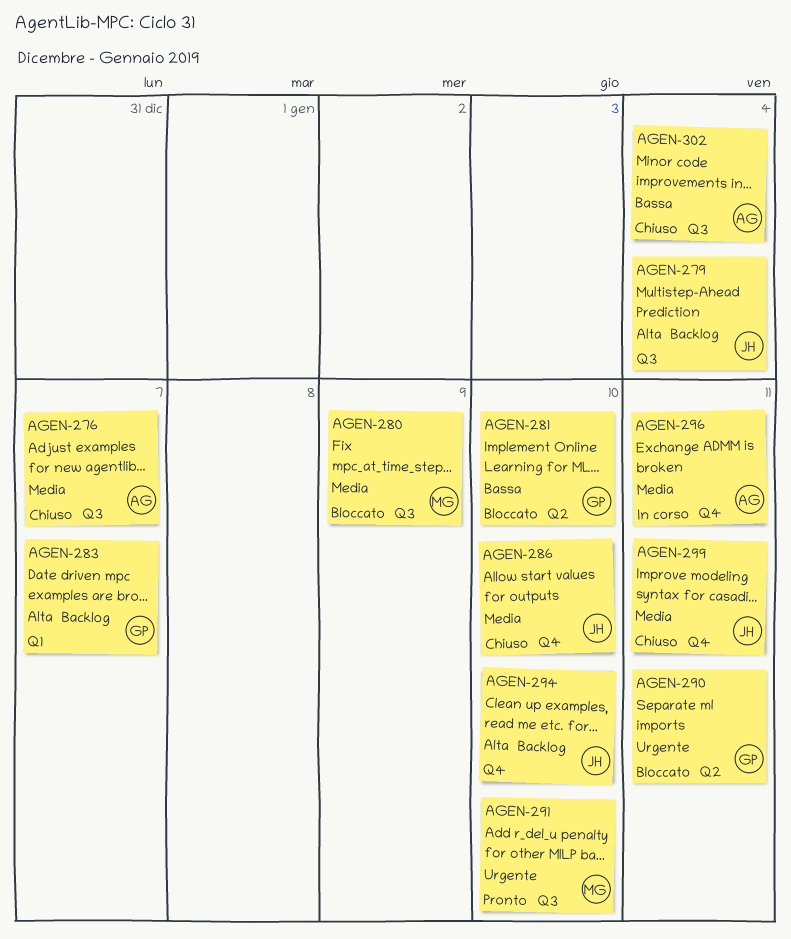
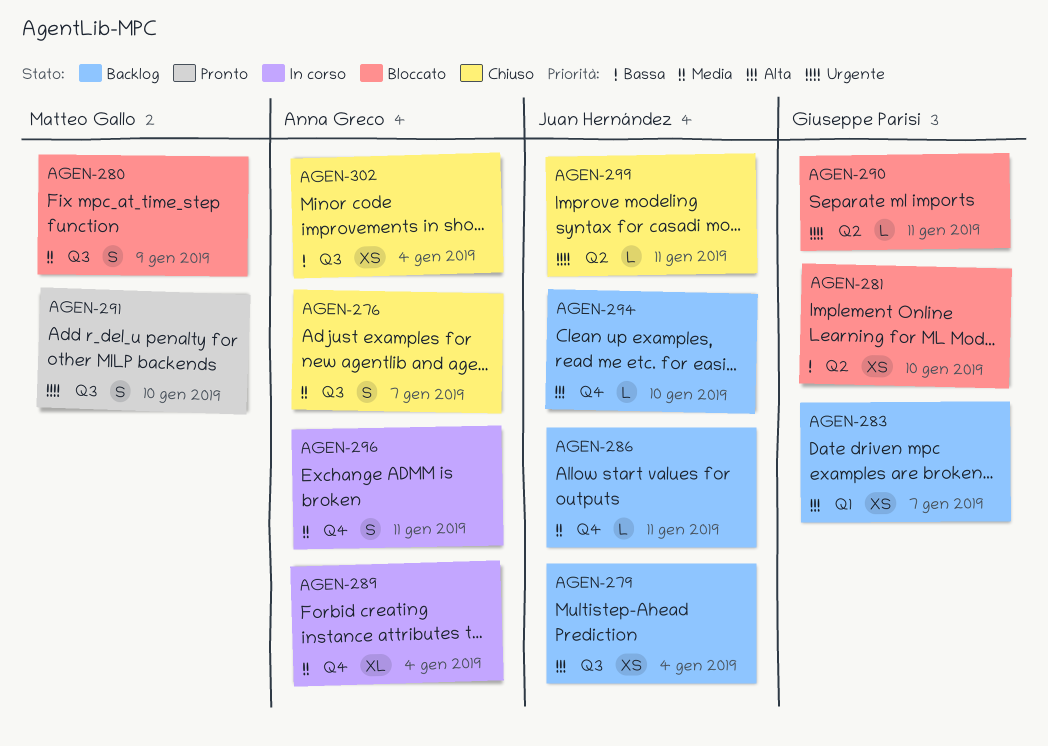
AGEN-286, status: Chiuso -> Backlog
AGEN-286, due: Jan 10 -> Jan 11
AGEN-289: none -> present
AGEN-299, priority: Media -> Urgente
AGEN-299, label: Q4 -> Q2

